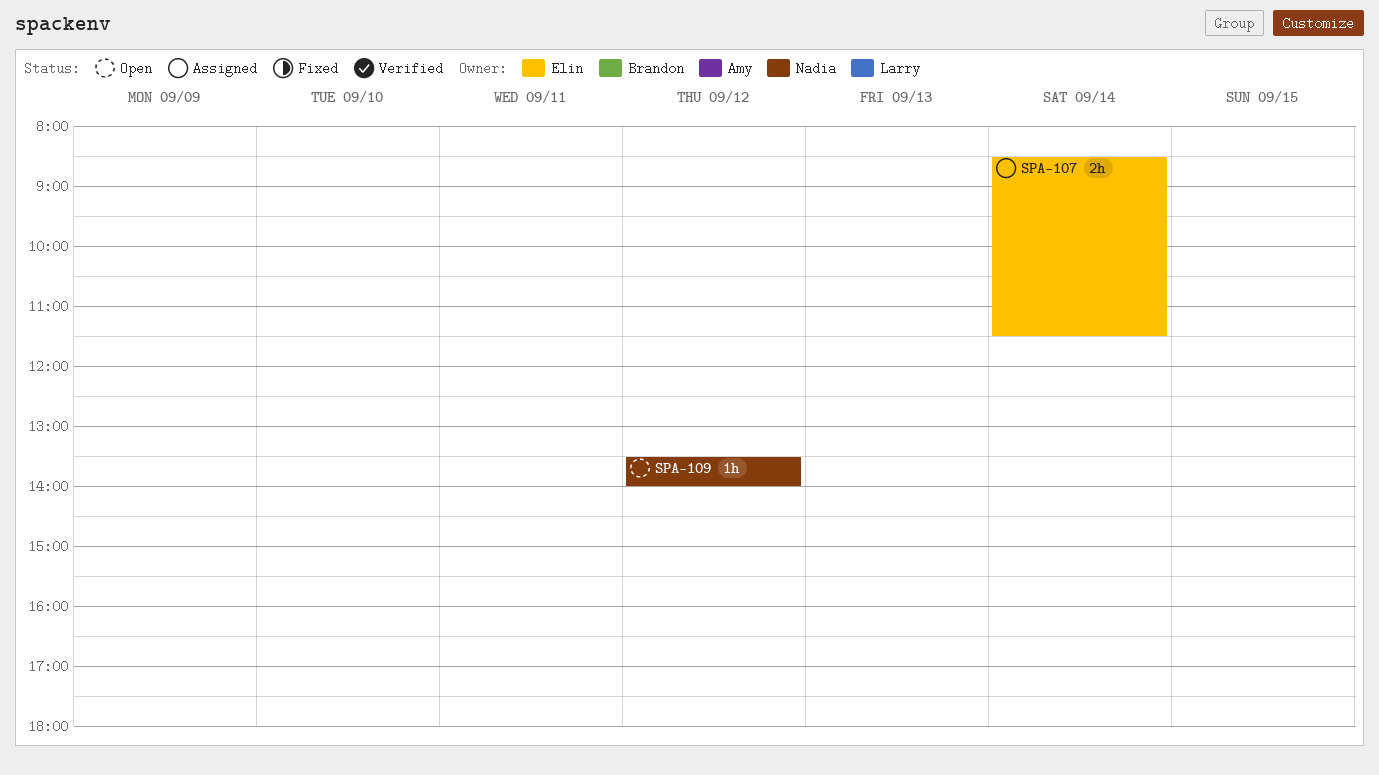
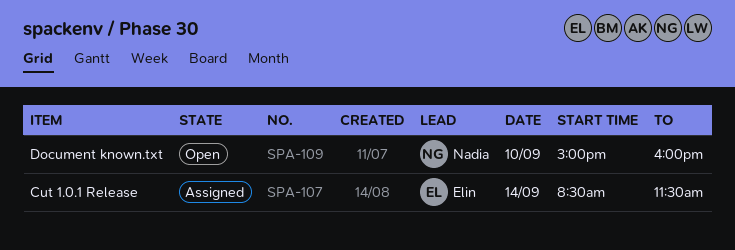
SPA-109, day: Sep 12 -> Sep 10
SPA-109, begins: 13:30 -> 15:00
SPA-109, ends: 14:00 -> 16:00

